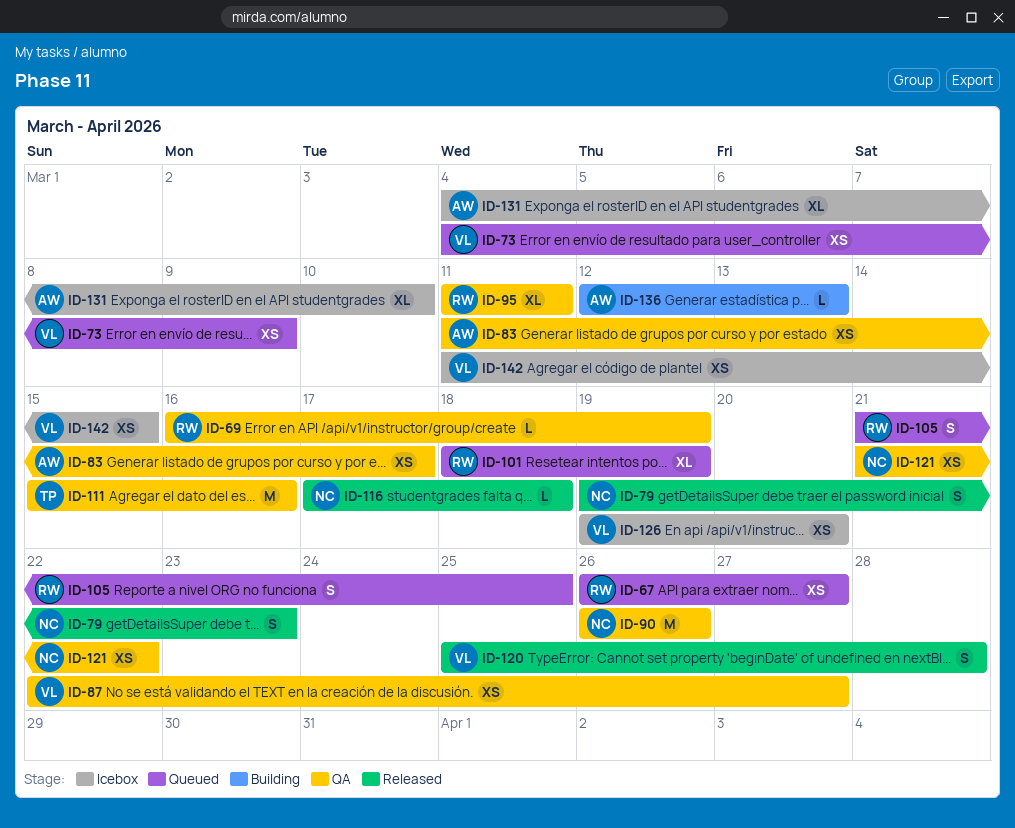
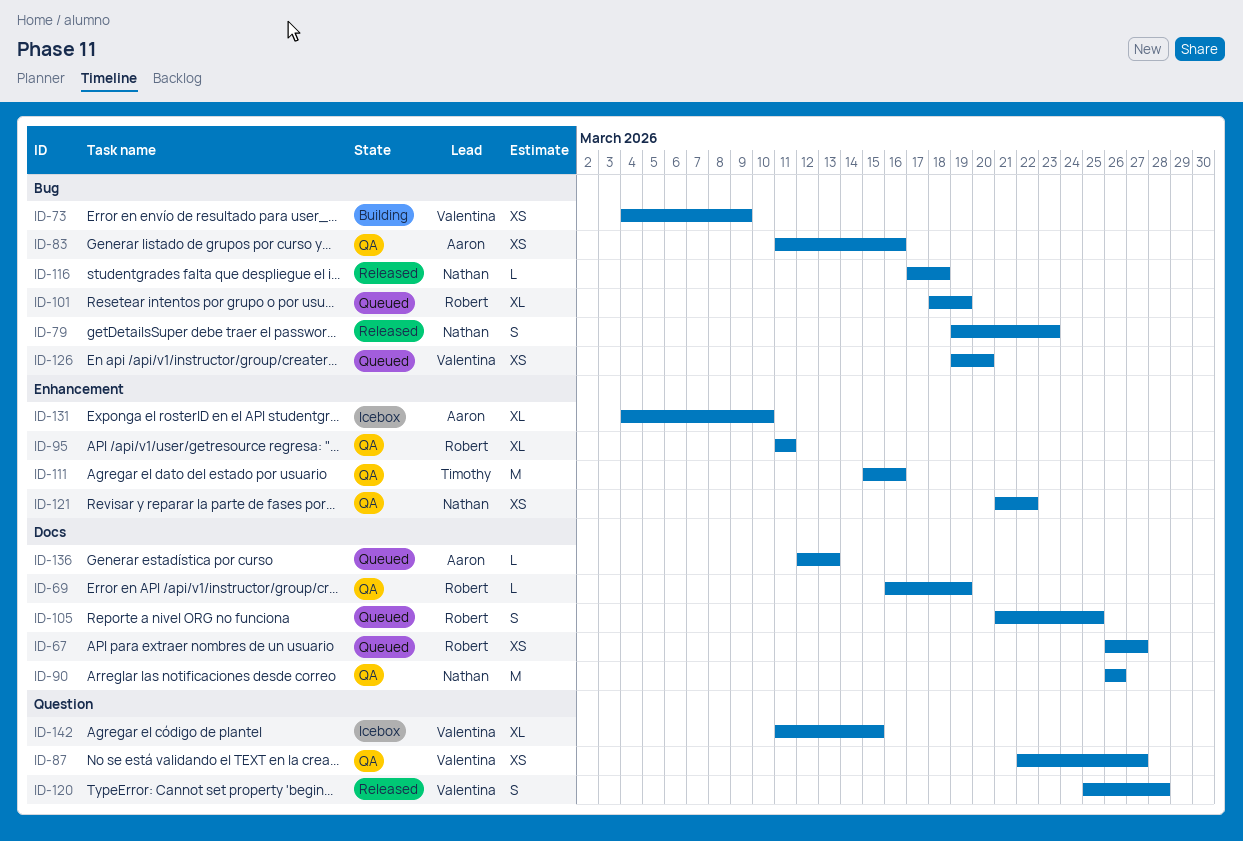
ID-73, status: Queued -> Building
ID-83, due: Mar 17 -> Mar 16
ID-126, status: Icebox -> Queued
ID-136, status: Building -> Queued
ID-142, estimate: XS -> XL

